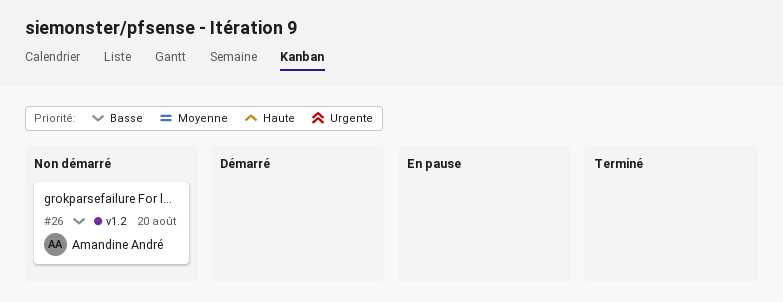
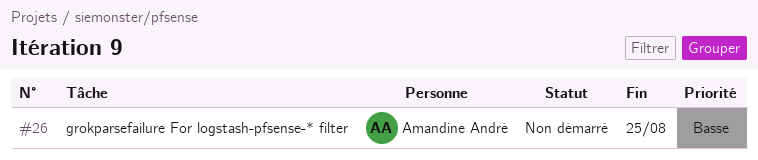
#26, due: Aug 20 -> Aug 25

